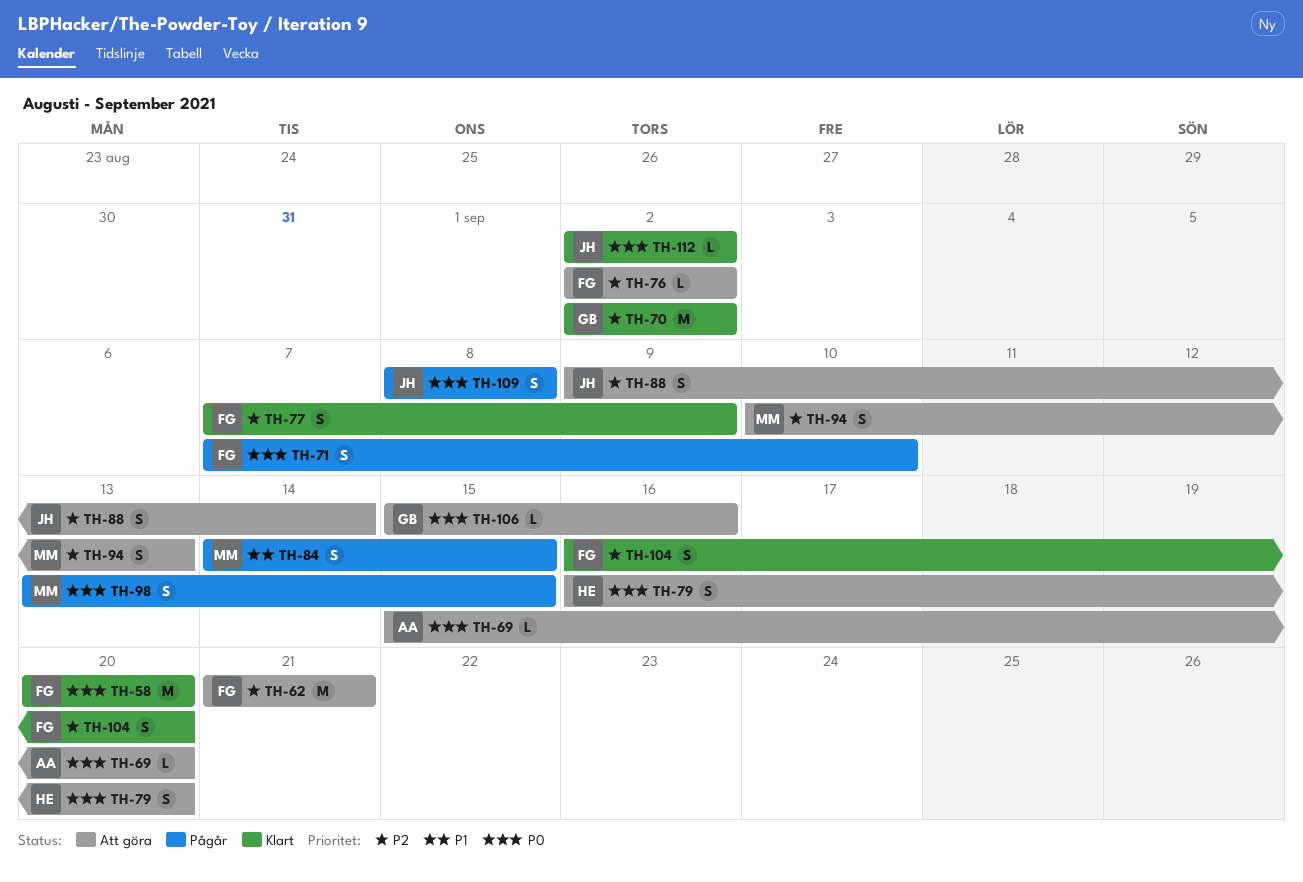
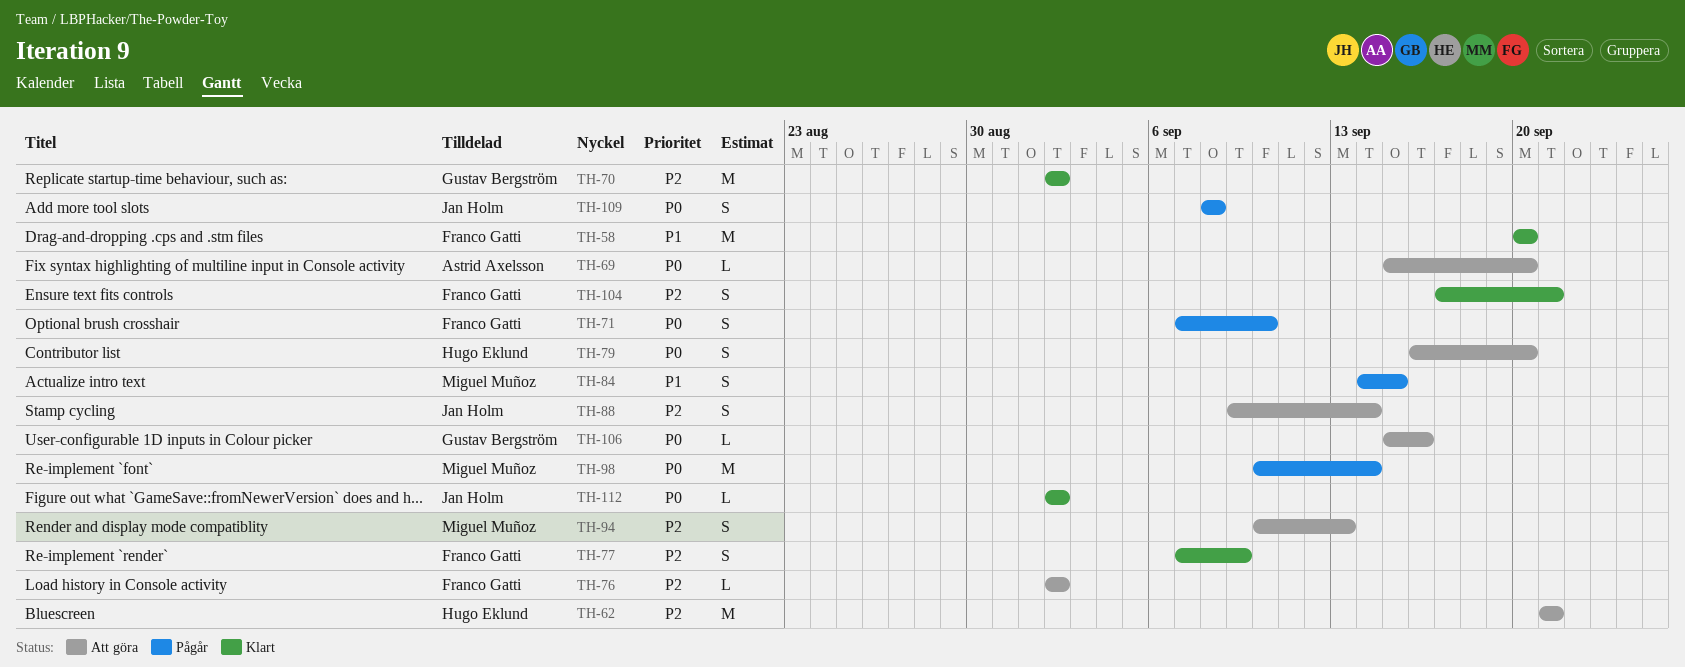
TH-58, priority: P0 -> P1
TH-62, owner: Franco Gatti -> Hugo Eklund
TH-98, estimate: S -> M
TH-98, start: Sep 13 -> Sep 10
TH-98, due: Sep 15 -> Sep 14
TH-104, start: Sep 16 -> Sep 17
TH-104, due: Sep 20 -> Sep 21

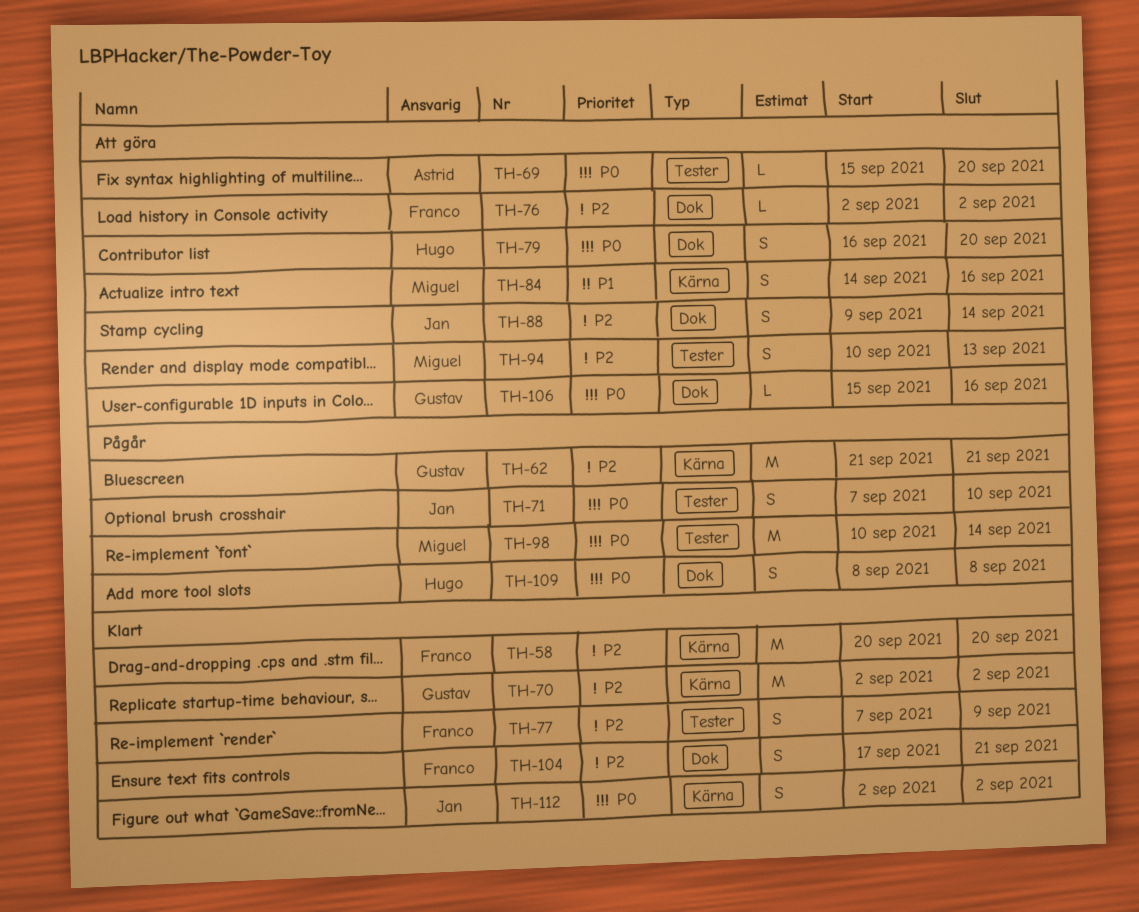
TH-58, priority: P1 -> P2
TH-62, status: Att göra -> Pågår
TH-62, owner: Hugo Eklund -> Gustav Bergström
TH-71, owner: Franco Gatti -> Jan Holm
TH-84, status: Pågår -> Att göra
TH-84, due: Sep 15 -> Sep 16
TH-109, owner: Jan Holm -> Hugo Eklund
TH-112, estimate: L -> S

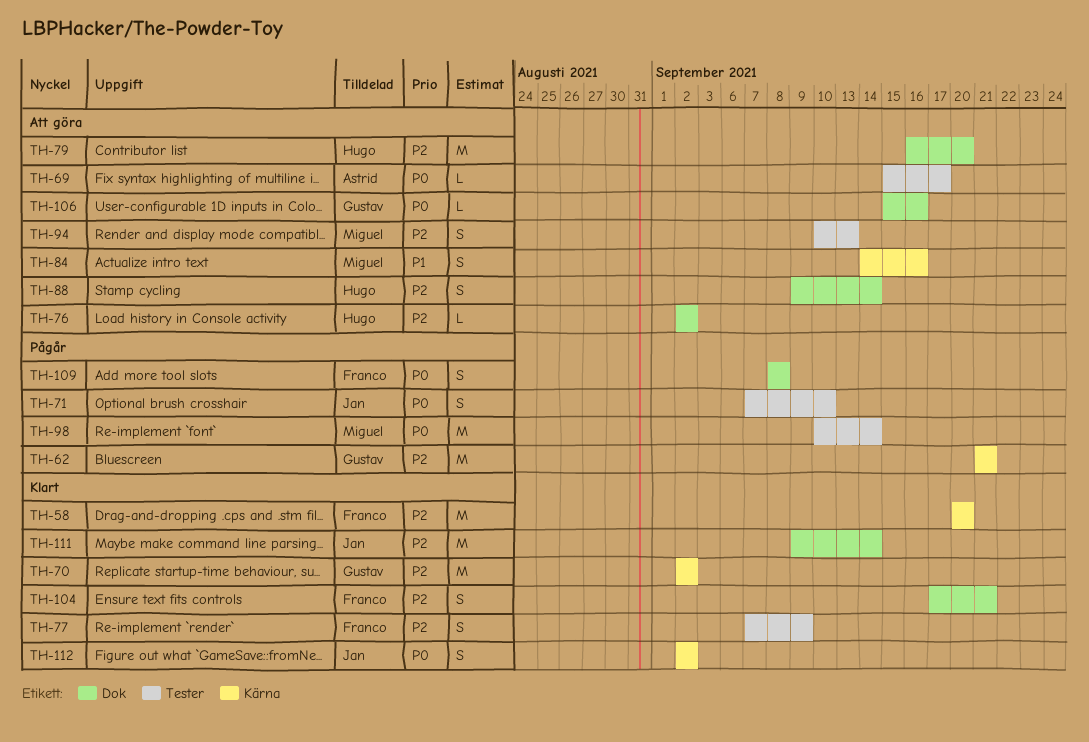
TH-69, due: Sep 20 -> Sep 17
TH-76, owner: Franco -> Hugo
TH-79, priority: P0 -> P2
TH-79, estimate: S -> M
TH-88, owner: Jan -> Hugo
TH-109, owner: Hugo -> Franco
TH-111: none -> present

